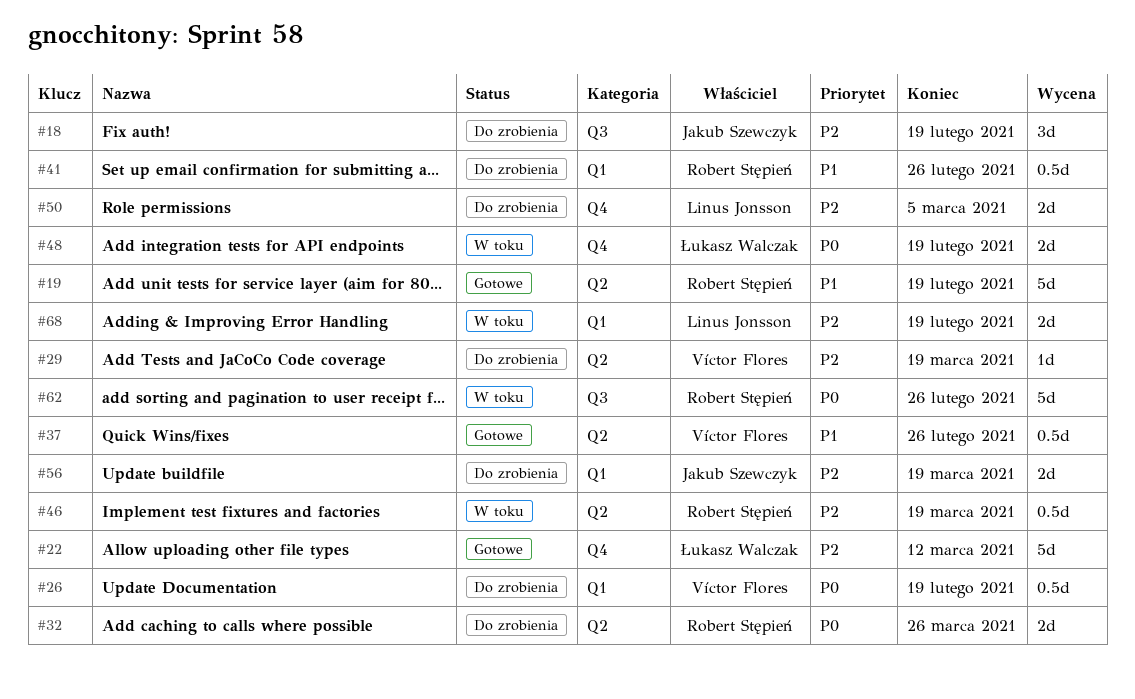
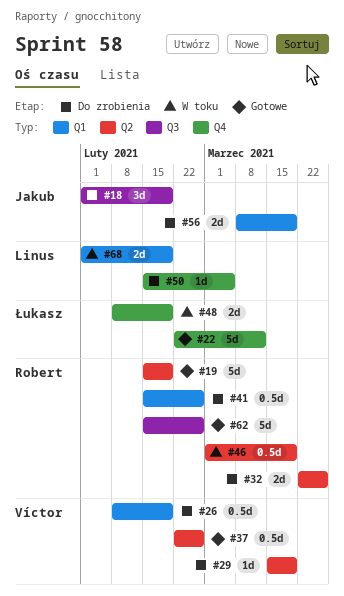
#50, estimate: 2d -> 1d
#62, status: W toku -> Gotowe

